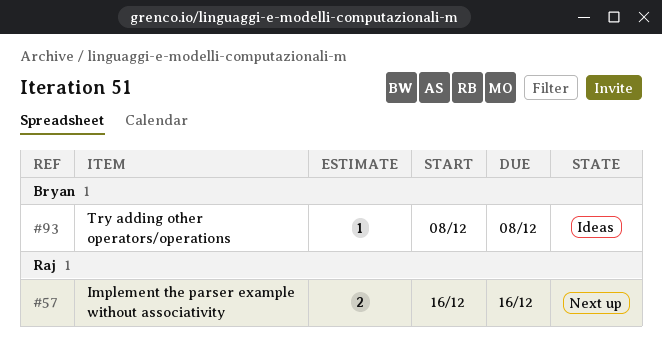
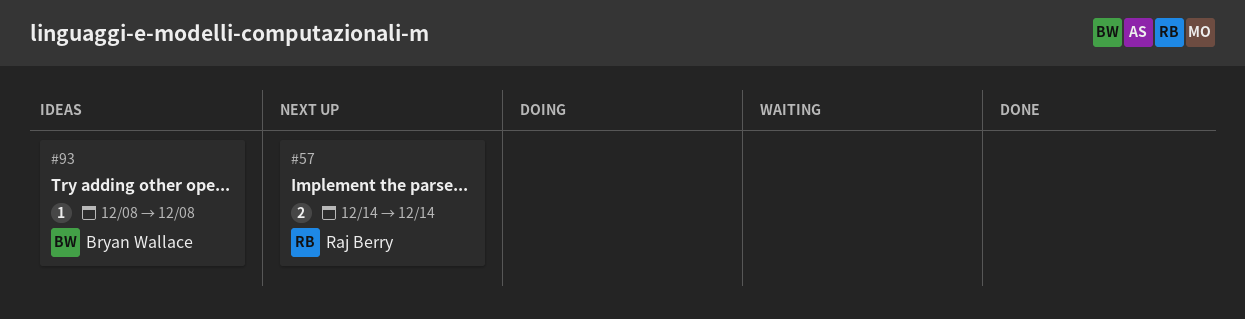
#57, start: Dec 16 -> Dec 14
#57, due: Dec 16 -> Dec 14

